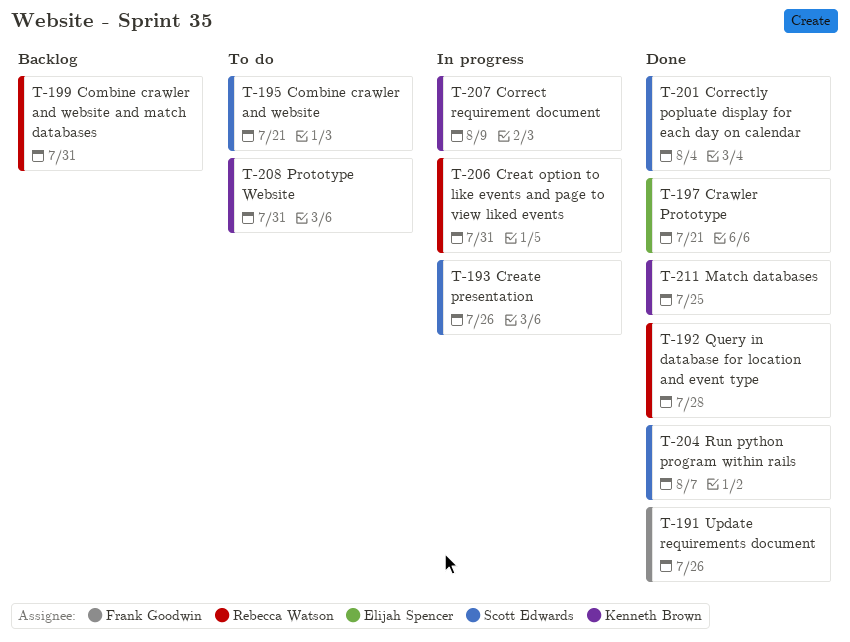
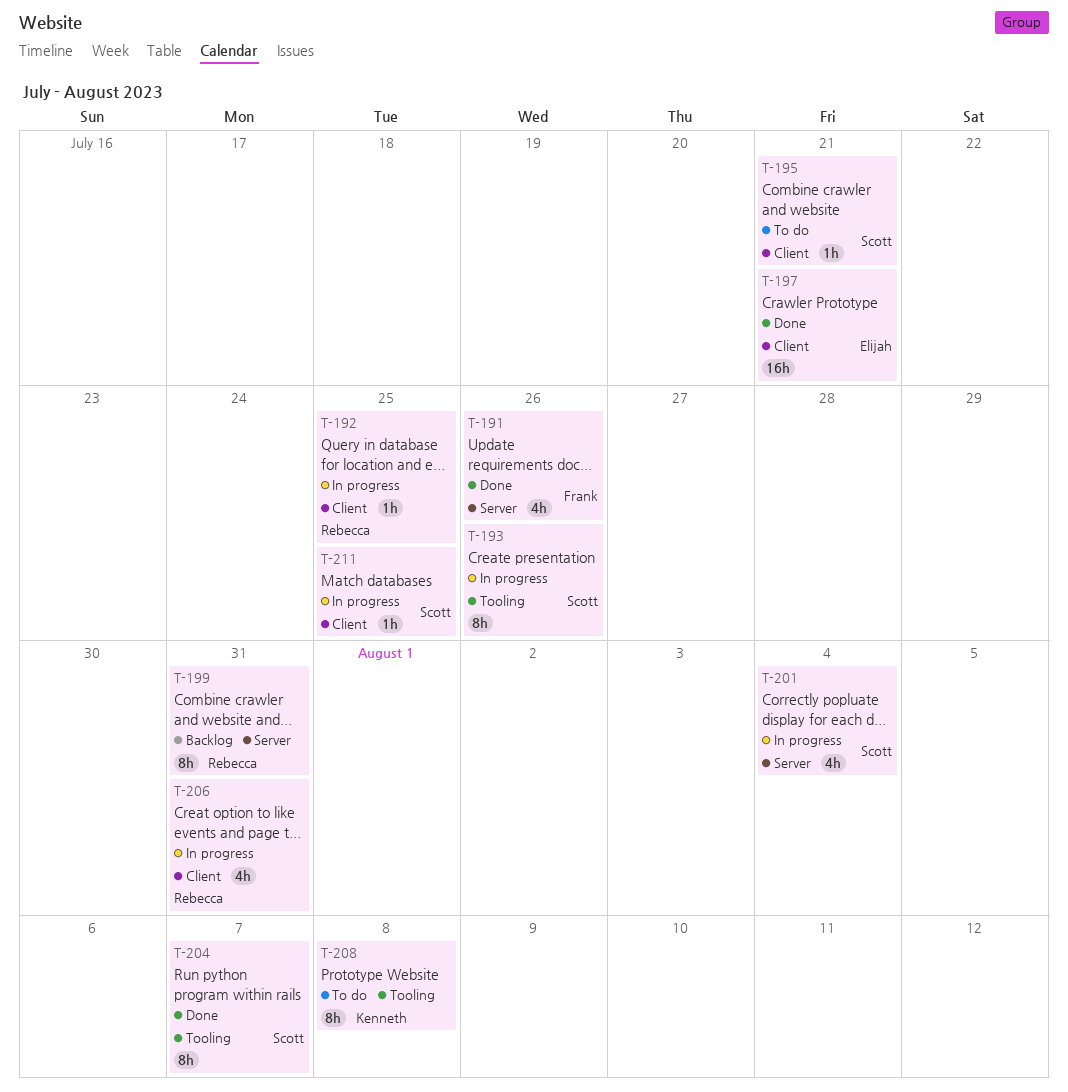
T-192, status: Done -> In progress
T-192, due: Jul 28 -> Jul 25
T-201, status: Done -> In progress
T-207: present -> none
T-208, due: Jul 31 -> Aug 8
T-211, status: Done -> In progress
T-211, owner: Kenneth Brown -> Scott Edwards

